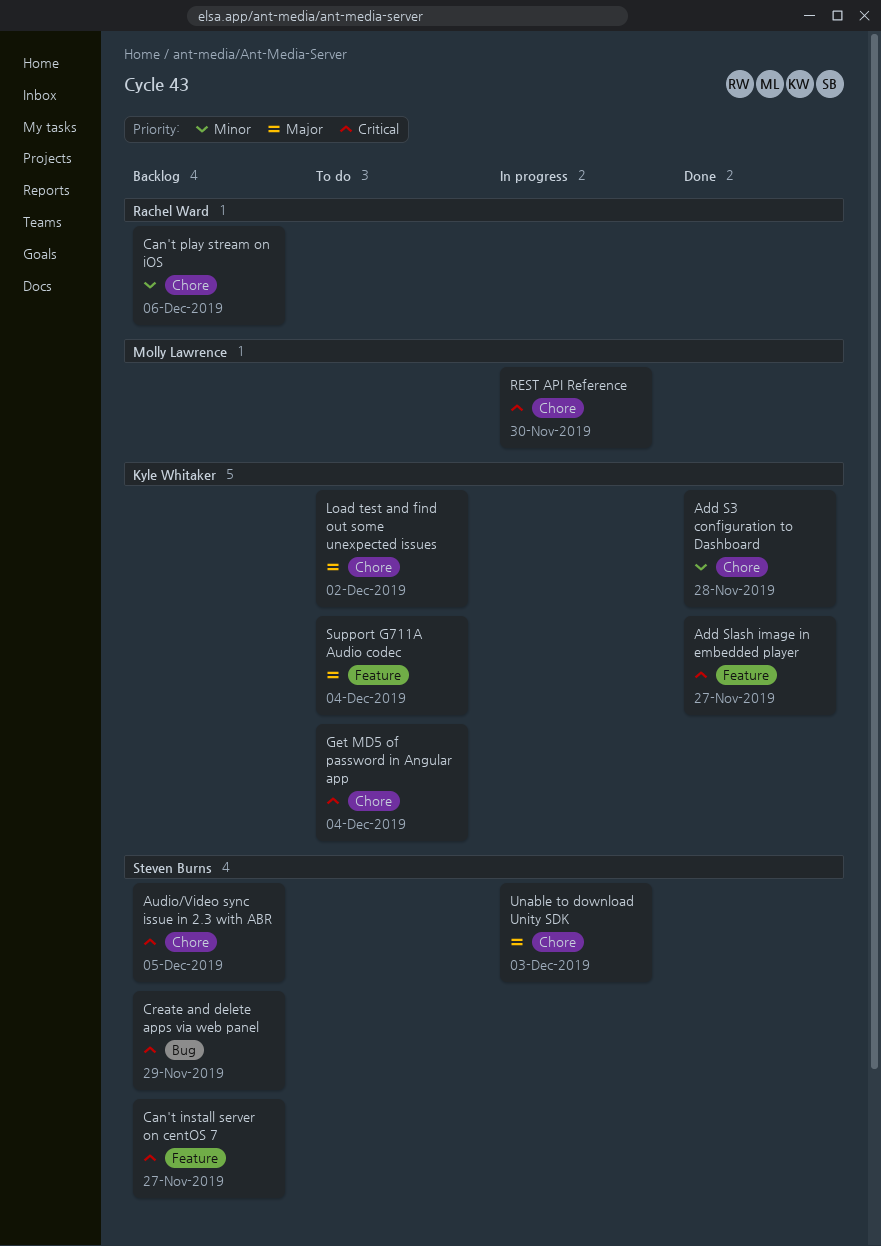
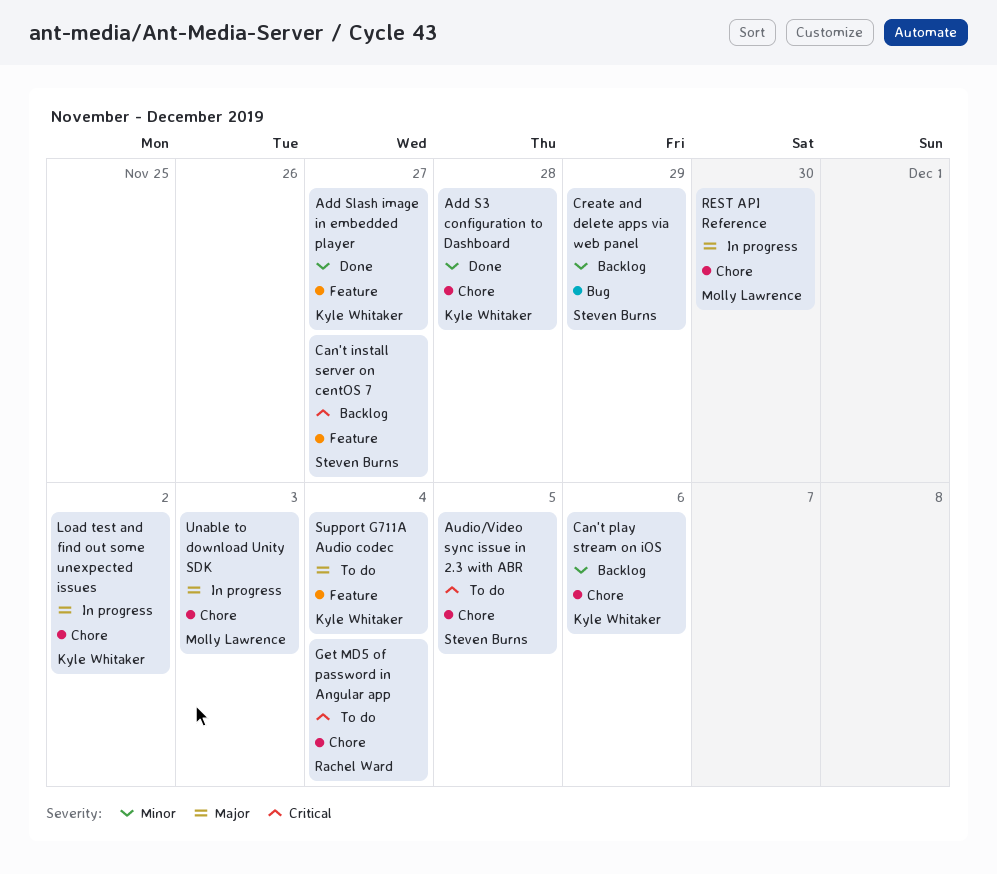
Add Slash image in embedded player, priority: Critical -> Minor
Audio/Video sync issue in 2.3 with ABR, status: Backlog -> To do
Can't play stream on iOS, owner: Rachel Ward -> Kyle Whitaker
Create and delete apps via web panel, priority: Critical -> Minor
Get MD5 of password in Angular app, owner: Kyle Whitaker -> Rachel Ward
Load test and find out some unexpected issues, status: To do -> In progress
REST API Reference, priority: Critical -> Major
Unable to download Unity SDK, owner: Steven Burns -> Molly Lawrence

